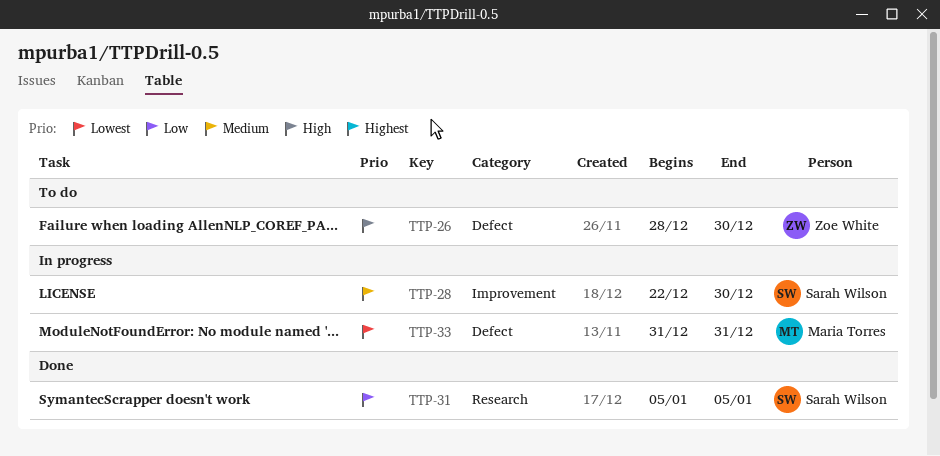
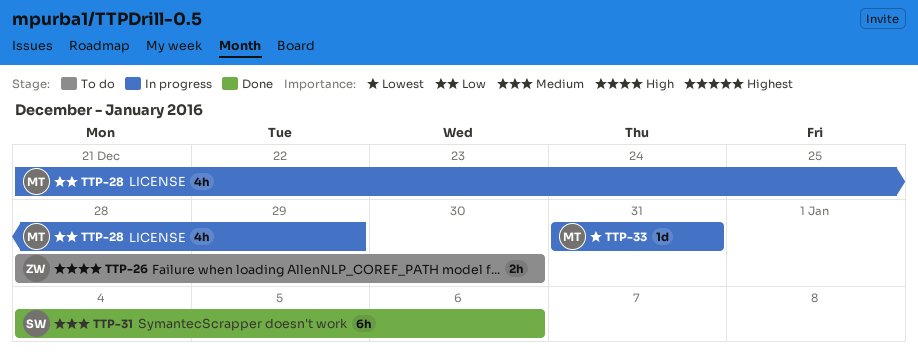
TTP-28, owner: Sarah Wilson -> Maria Torres
TTP-28, priority: Medium -> Low
TTP-28, start: Dec 22 -> Dec 21
TTP-28, due: Dec 30 -> Dec 29
TTP-31, priority: Low -> Medium
TTP-31, start: Jan 5 -> Jan 4
TTP-31, due: Jan 5 -> Jan 6

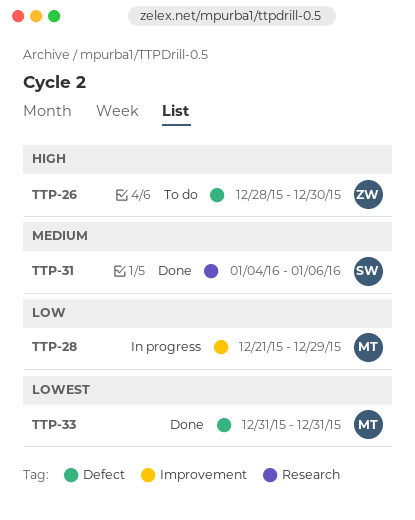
TTP-33, status: In progress -> Done

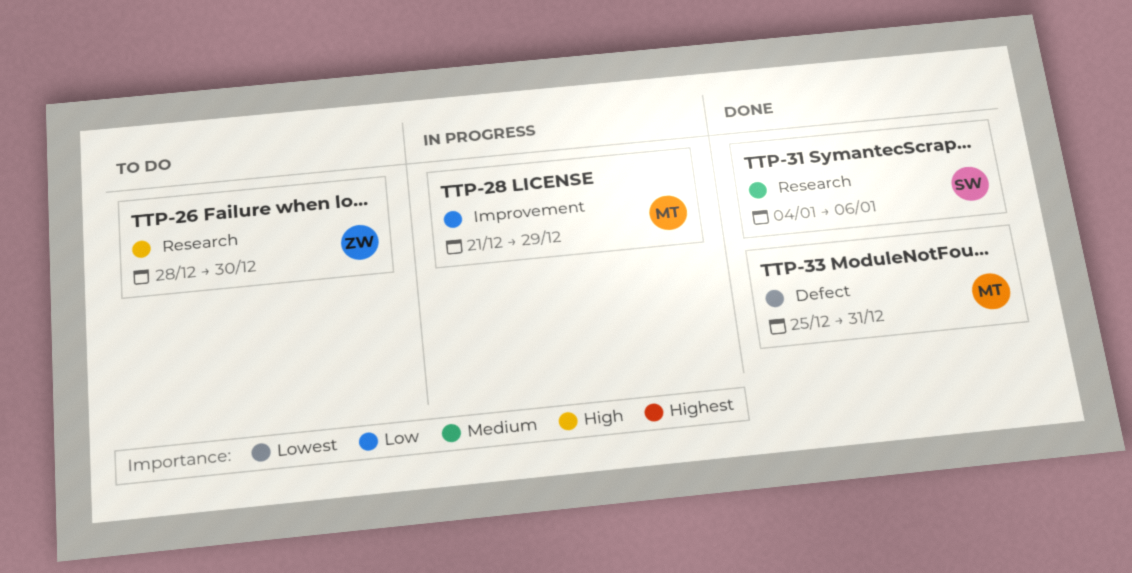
TTP-26, label: Defect -> Research
TTP-33, start: Dec 31 -> Dec 25

